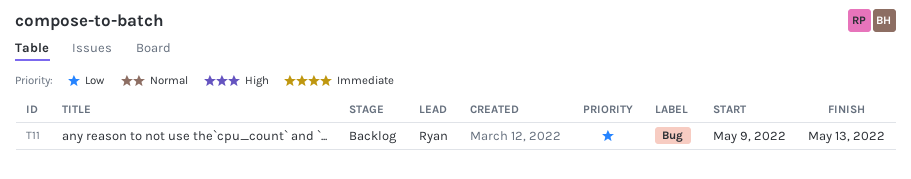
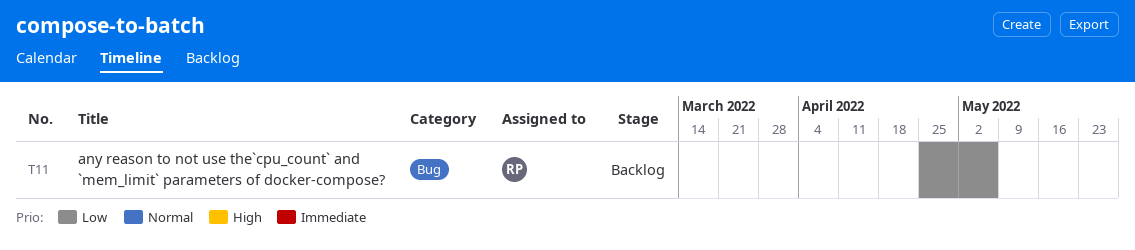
T11, start: May 9 -> Apr 25
T11, due: May 13 -> May 6

